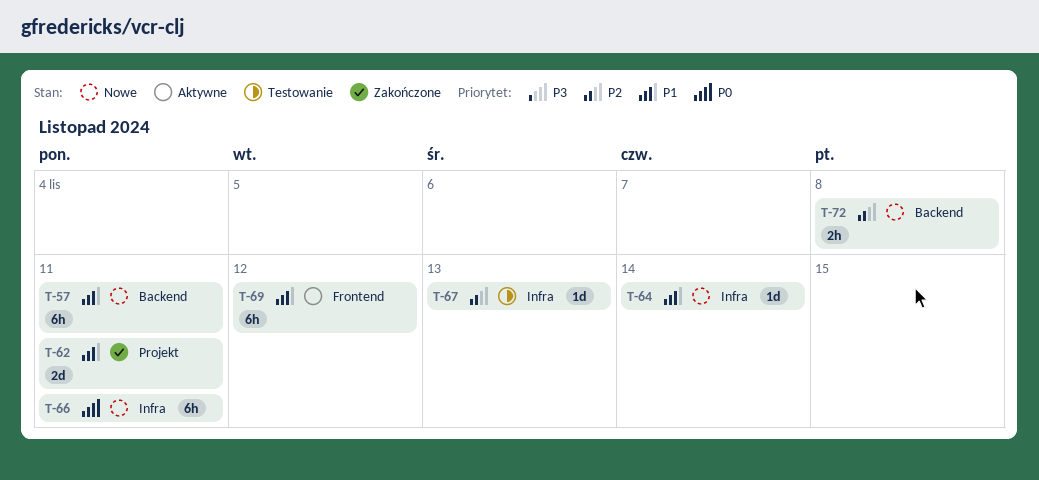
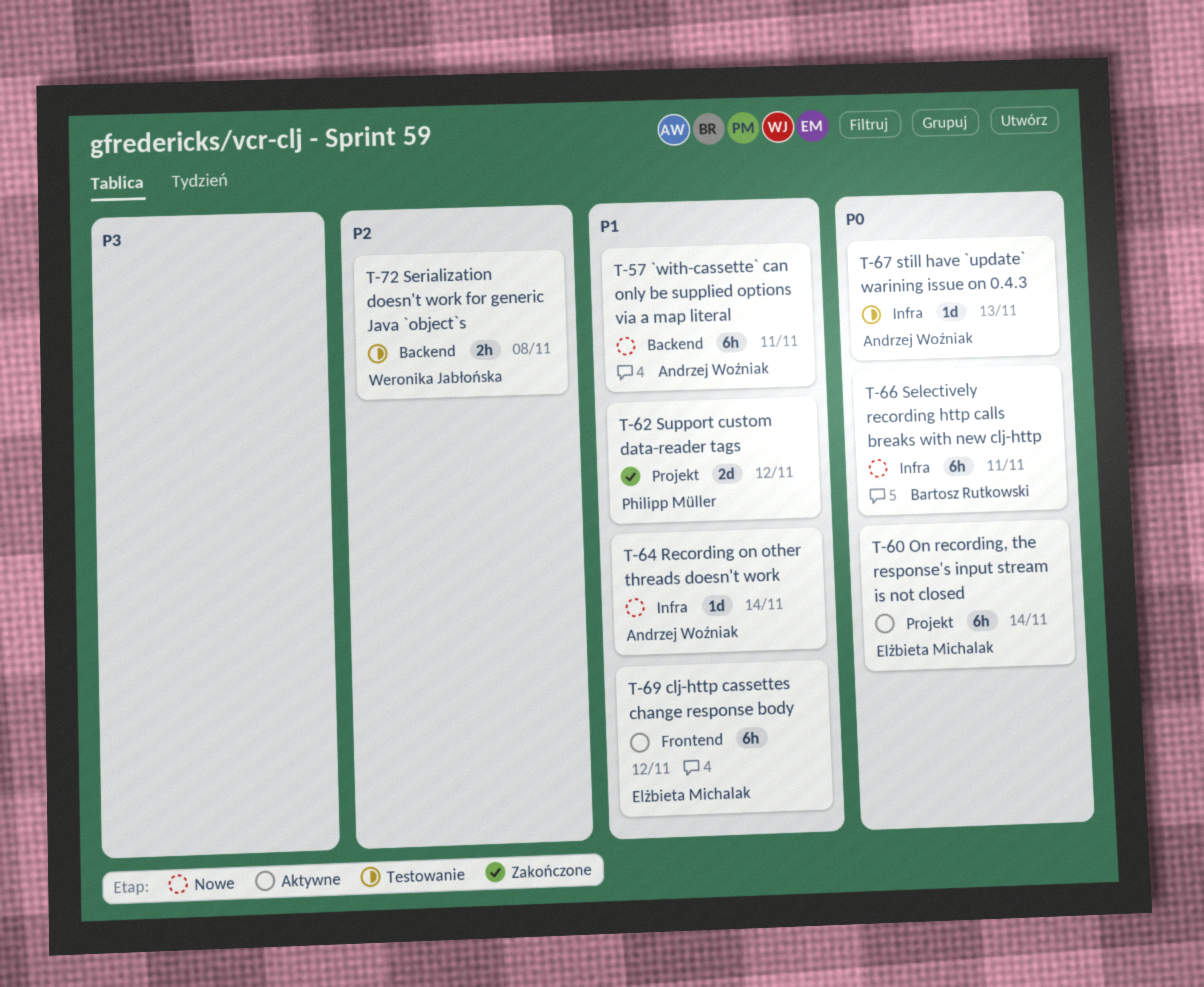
T-60: none -> present
T-62, due: Nov 11 -> Nov 12
T-67, priority: P2 -> P0
T-72, status: Nowe -> Testowanie

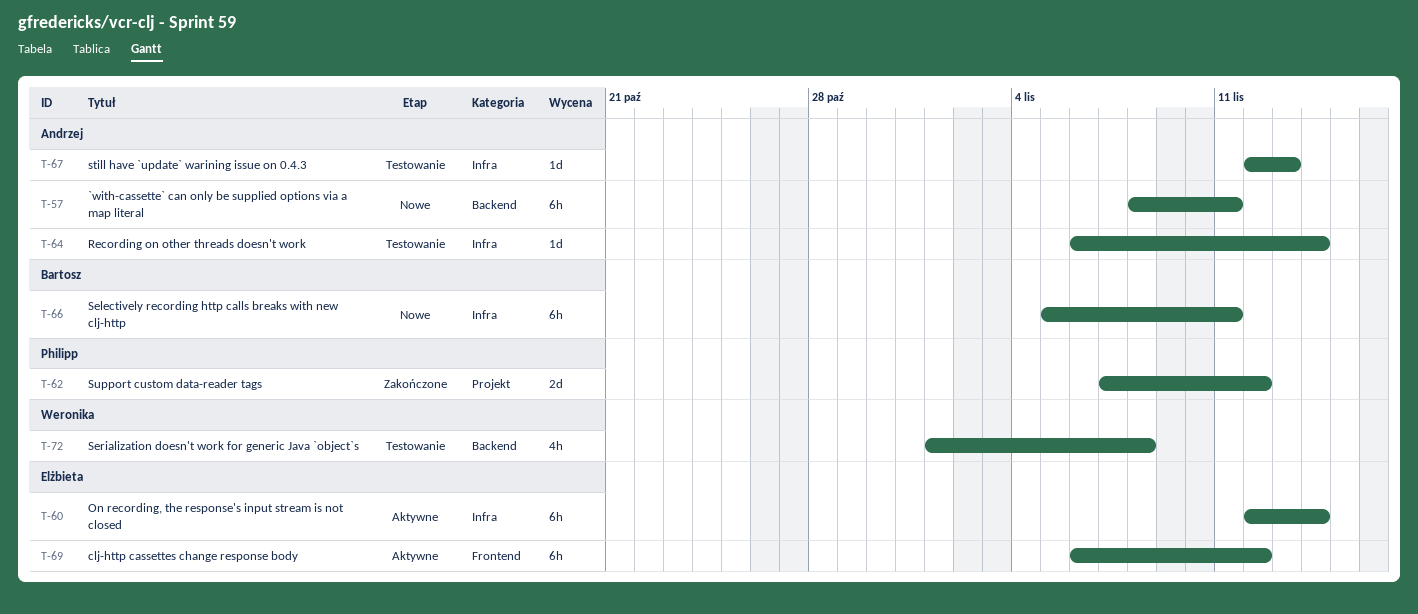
T-60, label: Projekt -> Infra
T-64, status: Nowe -> Testowanie
T-72, estimate: 2h -> 4h

